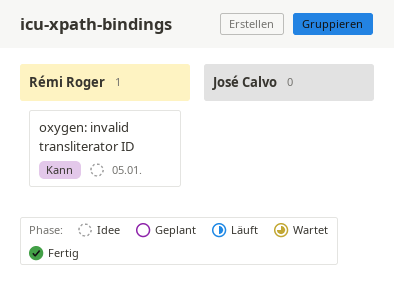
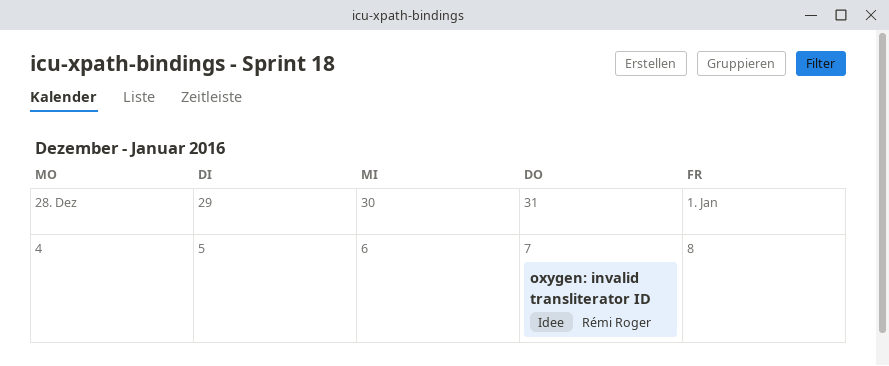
oxygen: invalid transliterator ID, due: Jan 5 -> Jan 7

